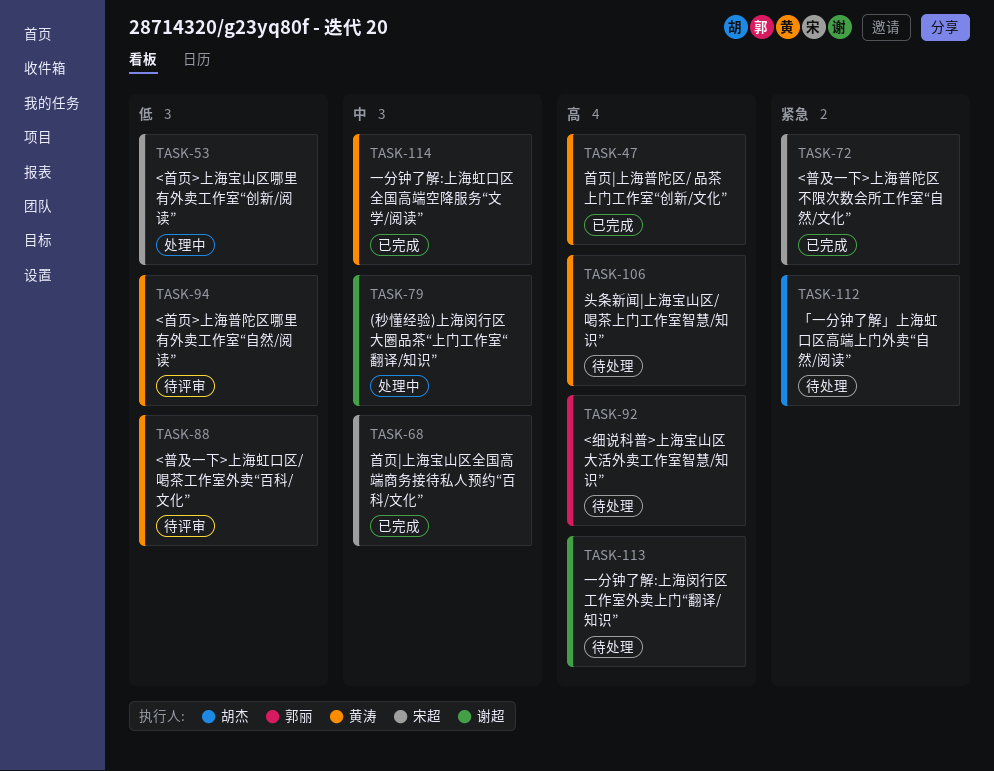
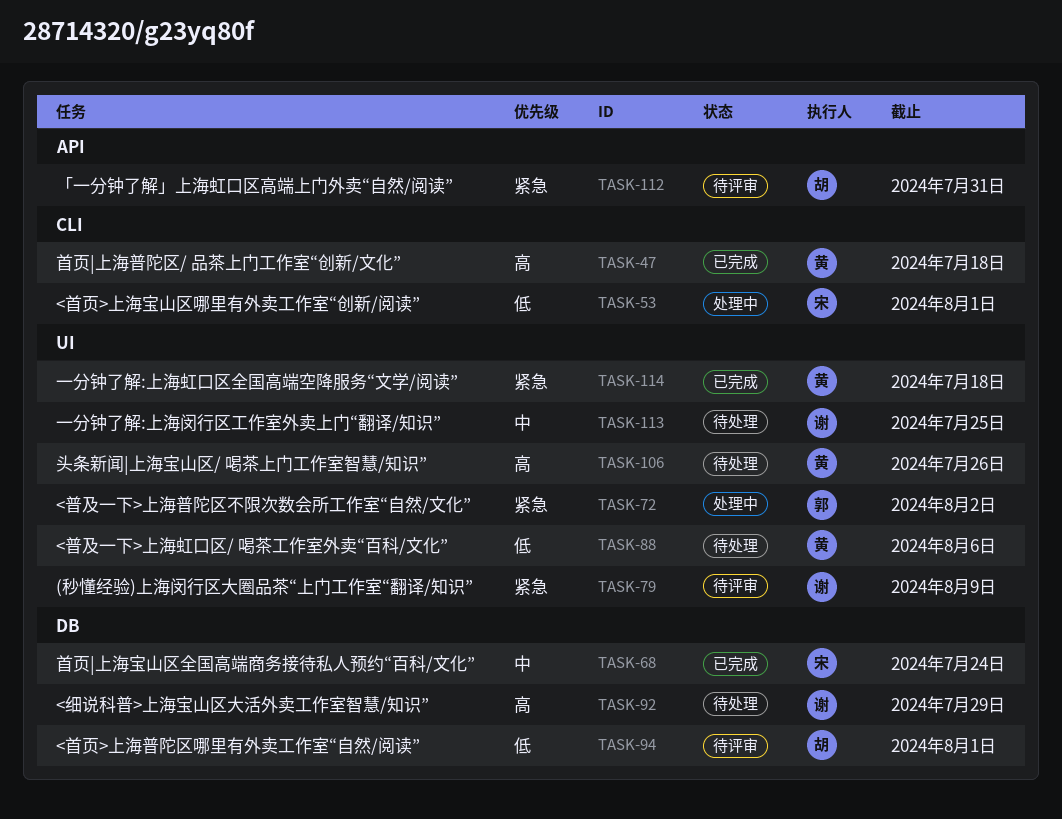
TASK-72, status: 已完成 -> 处理中
TASK-72, owner: 宋超 -> 郭丽
TASK-79, status: 处理中 -> 待评审
TASK-79, priority: 中 -> 紧急
TASK-88, status: 待评审 -> 待处理
TASK-92, owner: 郭丽 -> 谢超
TASK-94, owner: 黄涛 -> 胡杰
TASK-112, status: 待处理 -> 待评审
TASK-113, priority: 高 -> 中
TASK-114, priority: 中 -> 紧急

